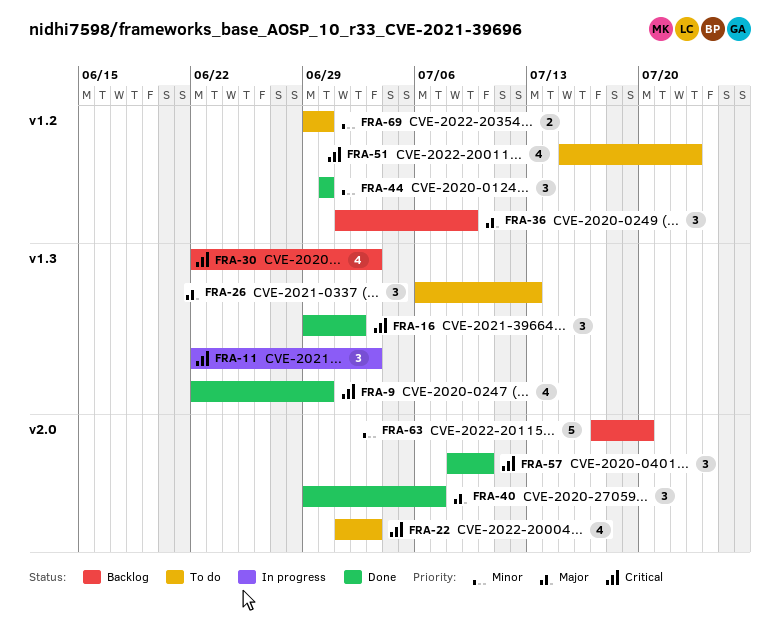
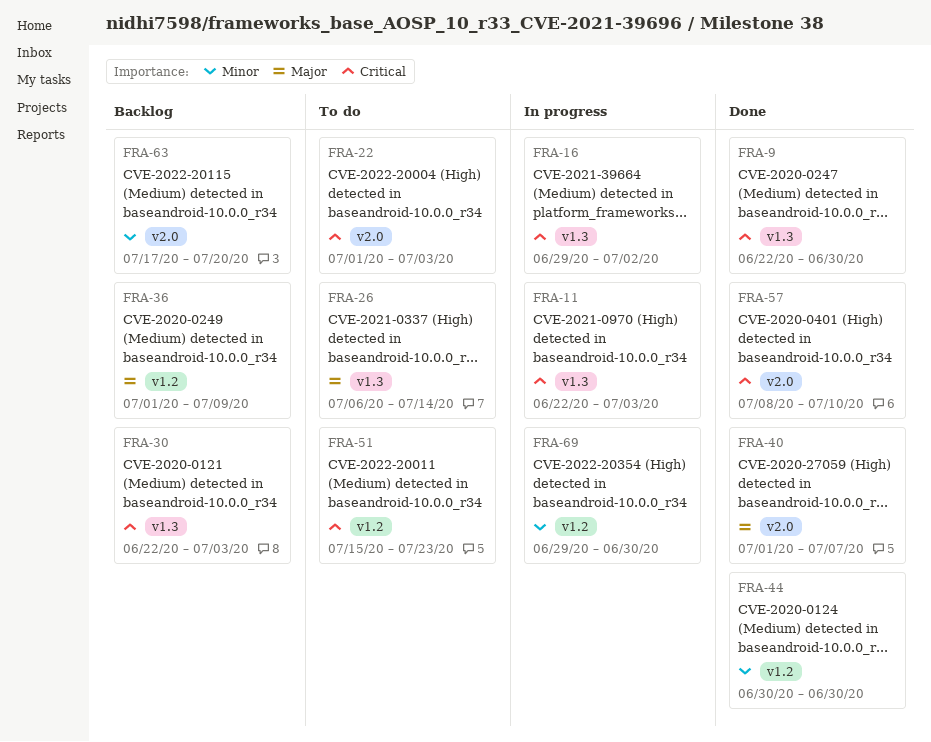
FRA-16, status: Done -> In progress
FRA-26, due: Jul 13 -> Jul 14
FRA-40, start: Jun 29 -> Jul 1
FRA-69, status: To do -> In progress

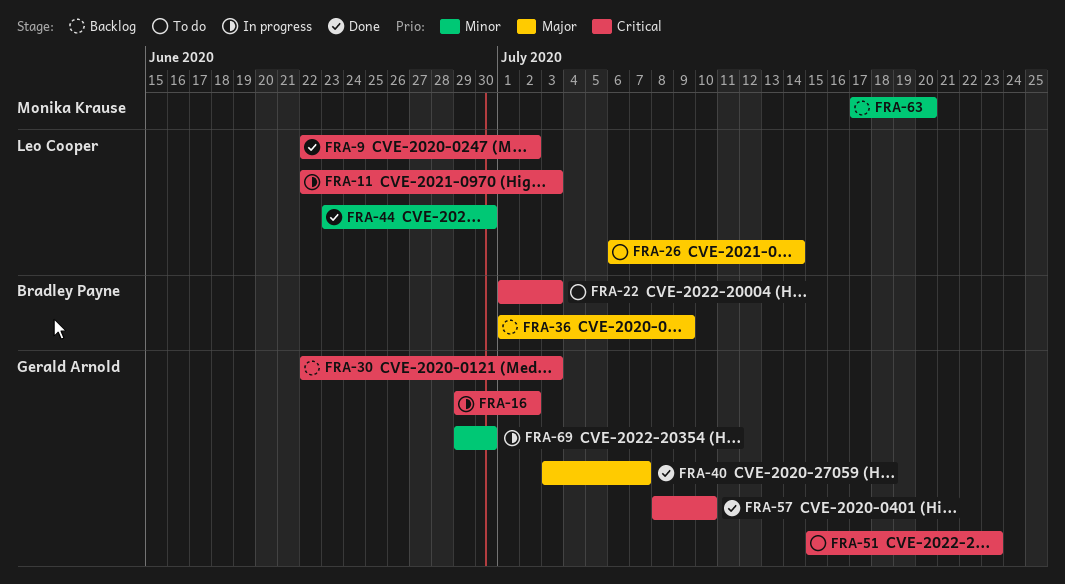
FRA-9, due: Jun 30 -> Jul 2
FRA-40, start: Jul 1 -> Jul 3
FRA-44, start: Jun 30 -> Jun 23

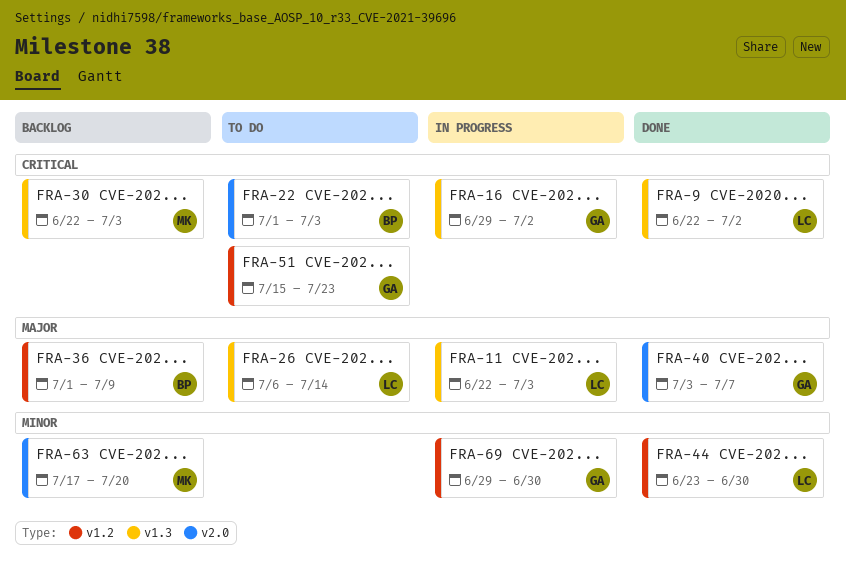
FRA-11, priority: Critical -> Major
FRA-30, owner: Gerald Arnold -> Monika Krause
FRA-57: present -> none

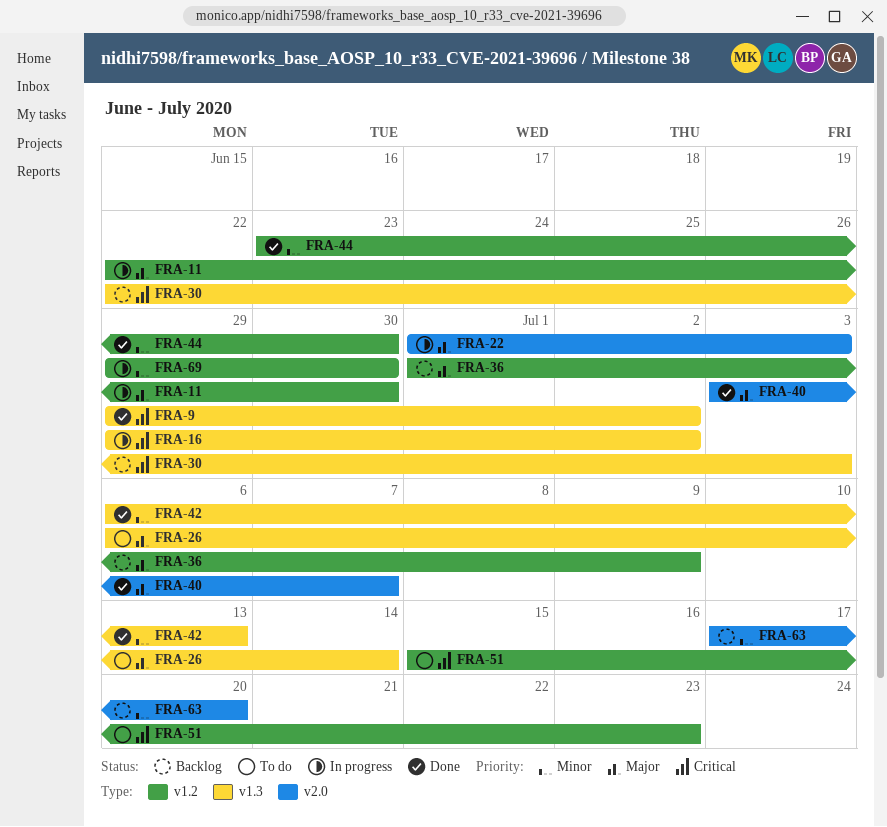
FRA-9, start: Jun 22 -> Jun 29
FRA-11, label: v1.3 -> v1.2
FRA-11, due: Jul 3 -> Jun 30
FRA-22, status: To do -> In progress
FRA-22, priority: Critical -> Major
FRA-42: none -> present

